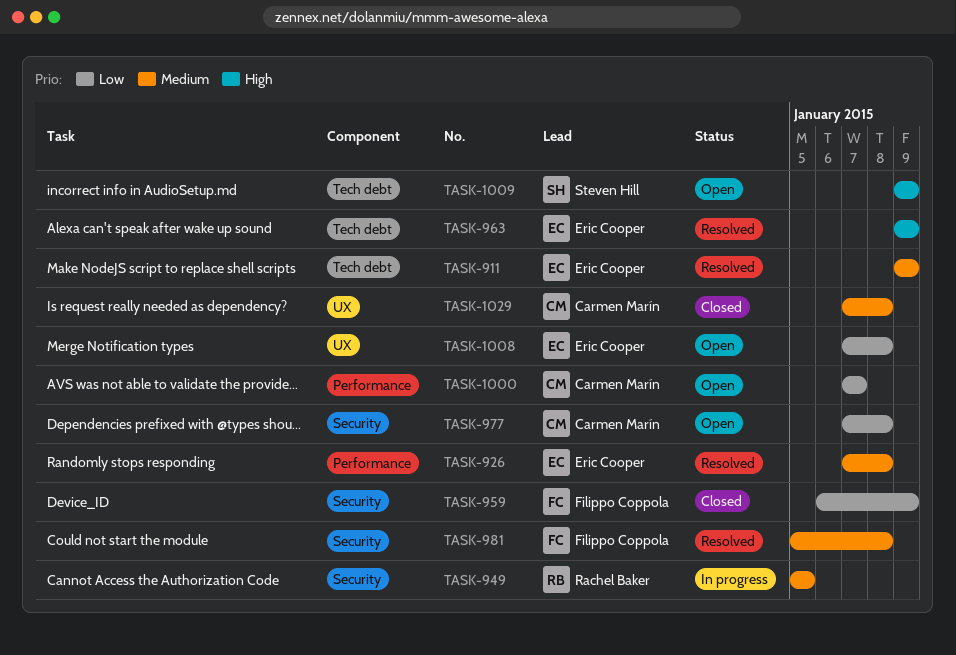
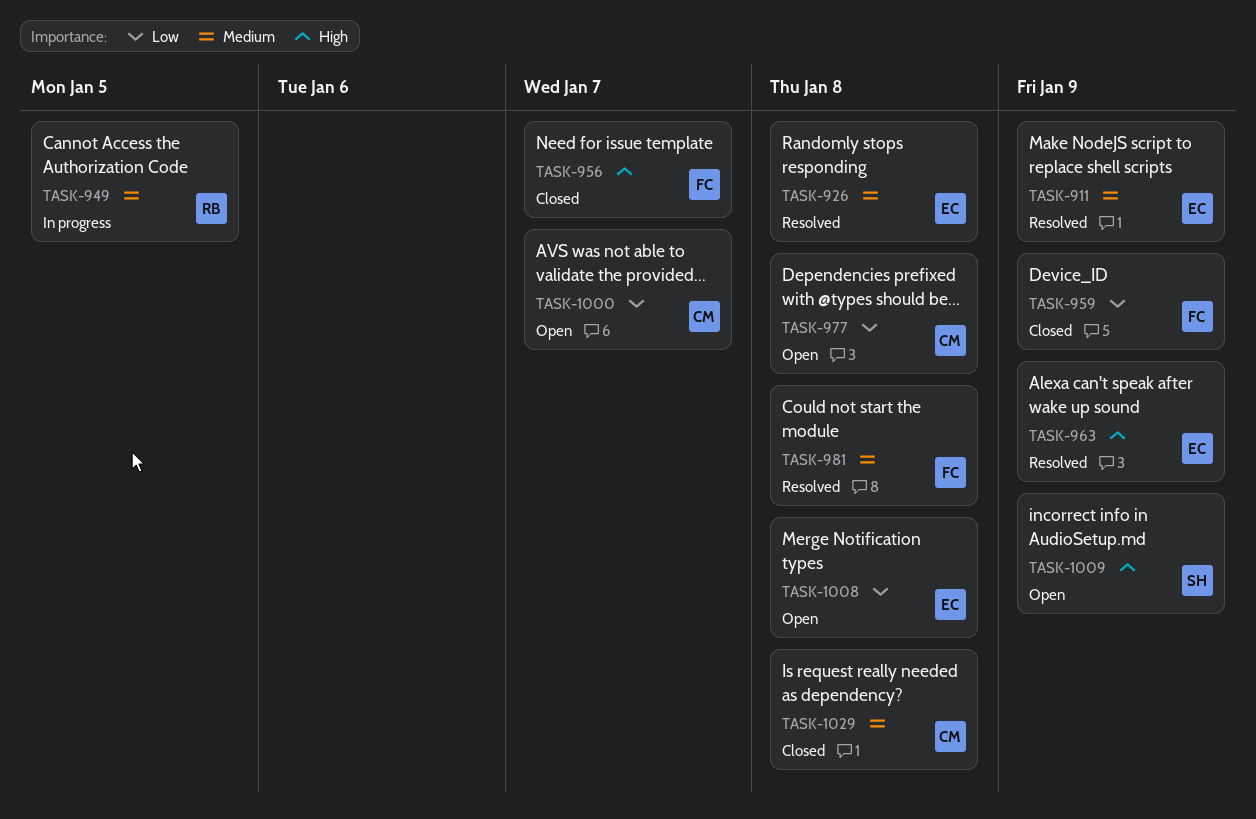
TASK-956: none -> present

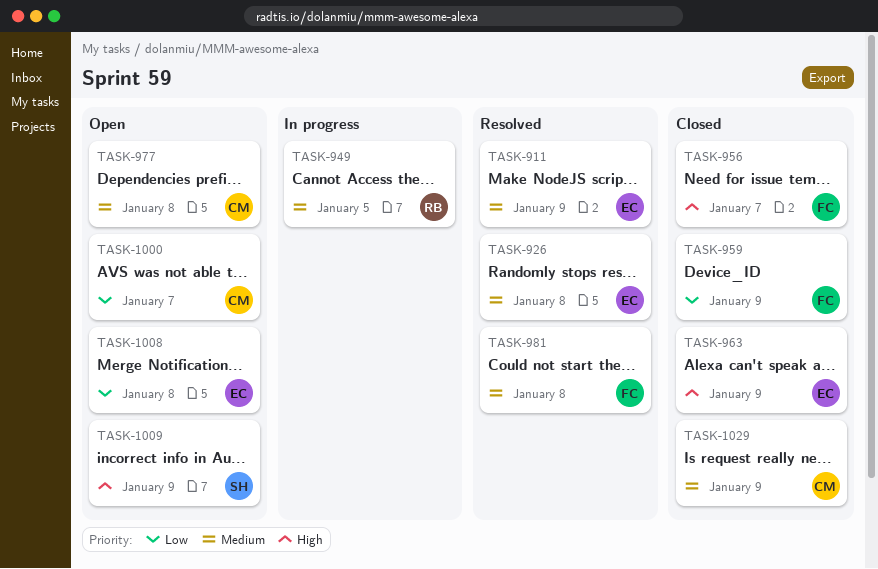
TASK-963, status: Resolved -> Closed
TASK-977, priority: Low -> Medium
TASK-1029, due: Jan 8 -> Jan 9

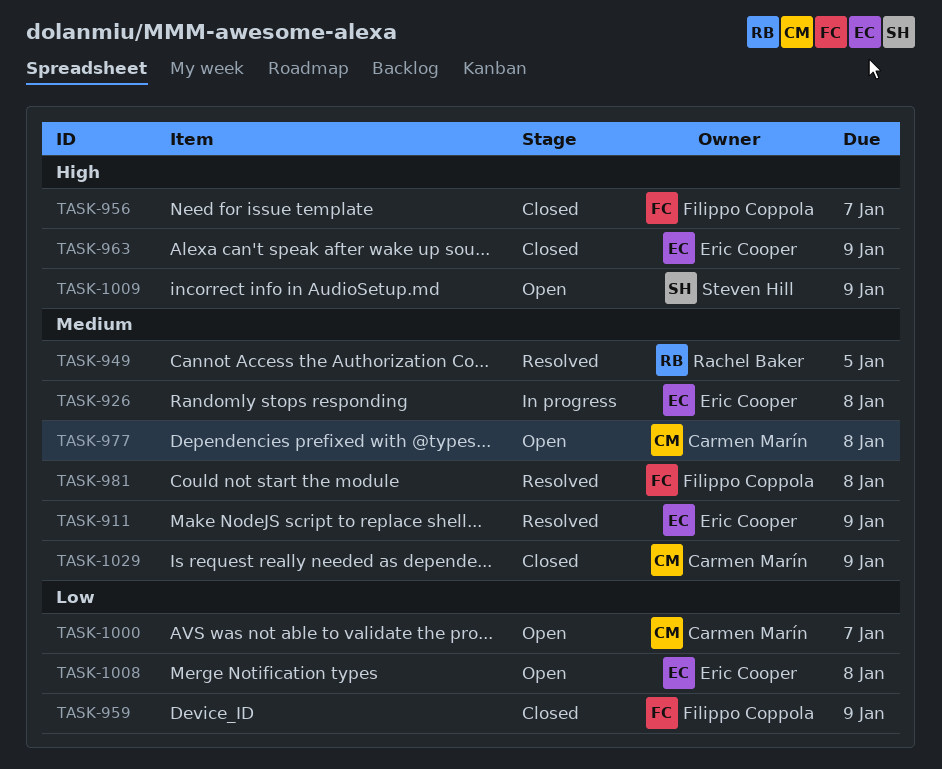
TASK-926, status: Resolved -> In progress
TASK-949, status: In progress -> Resolved

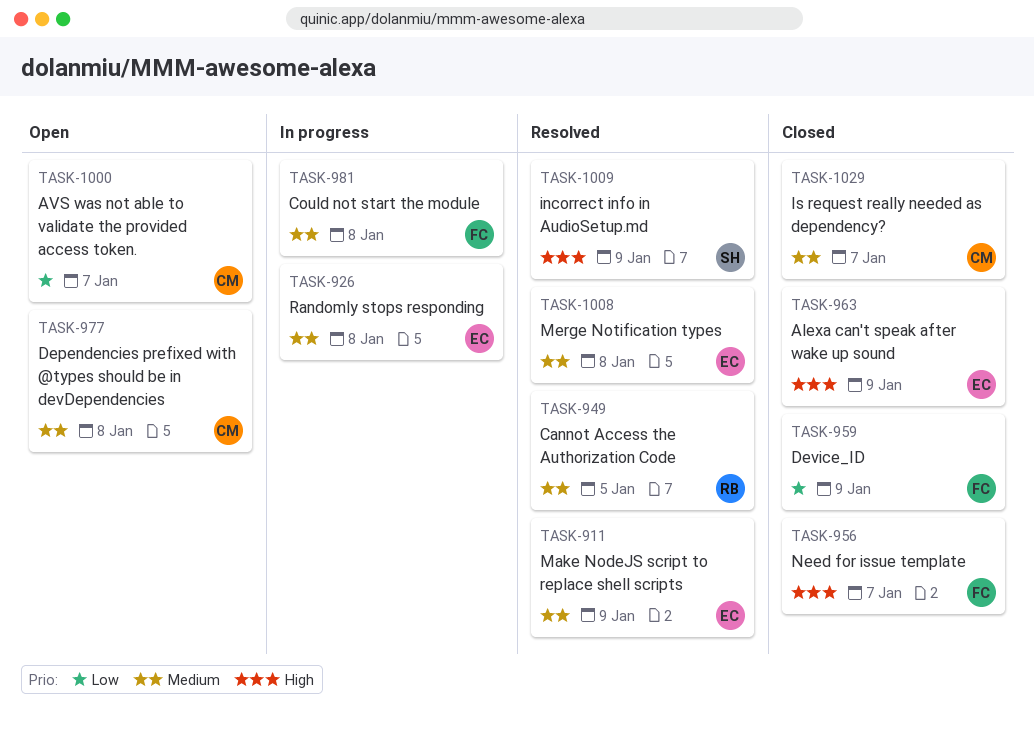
TASK-981, status: Resolved -> In progress
TASK-1008, status: Open -> Resolved
TASK-1008, priority: Low -> Medium
TASK-1009, status: Open -> Resolved
TASK-1029, due: Jan 9 -> Jan 7

